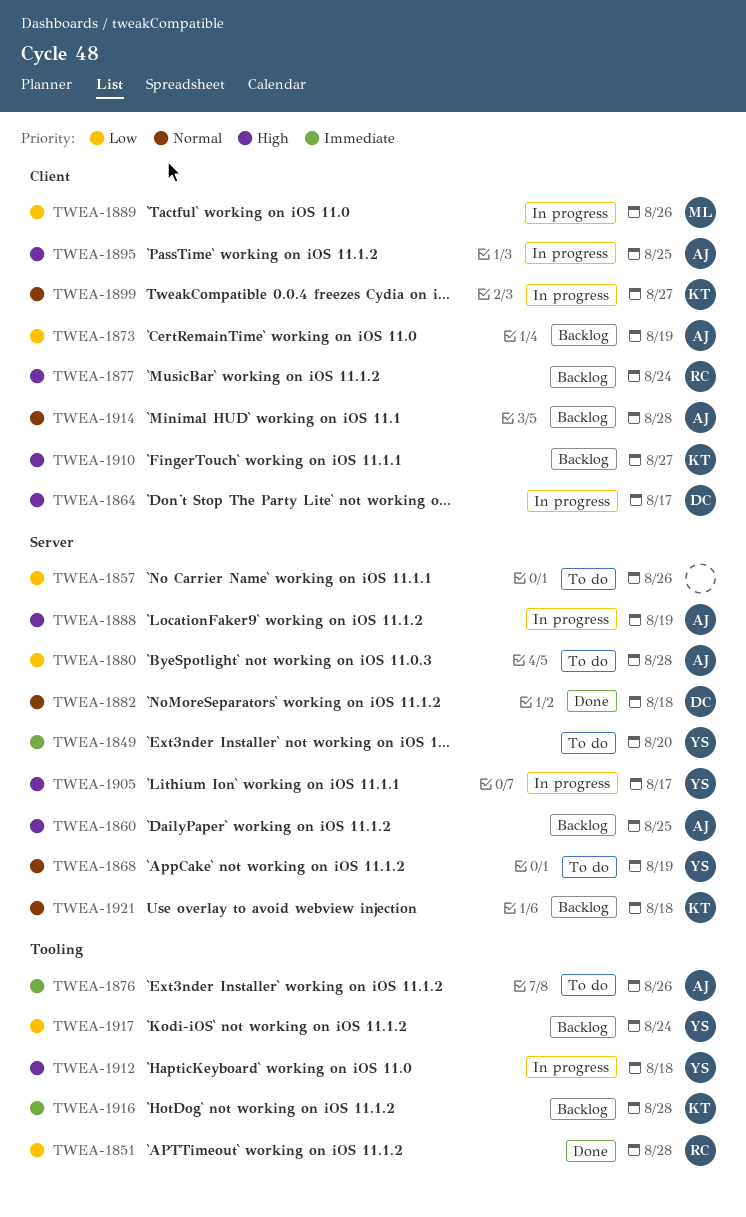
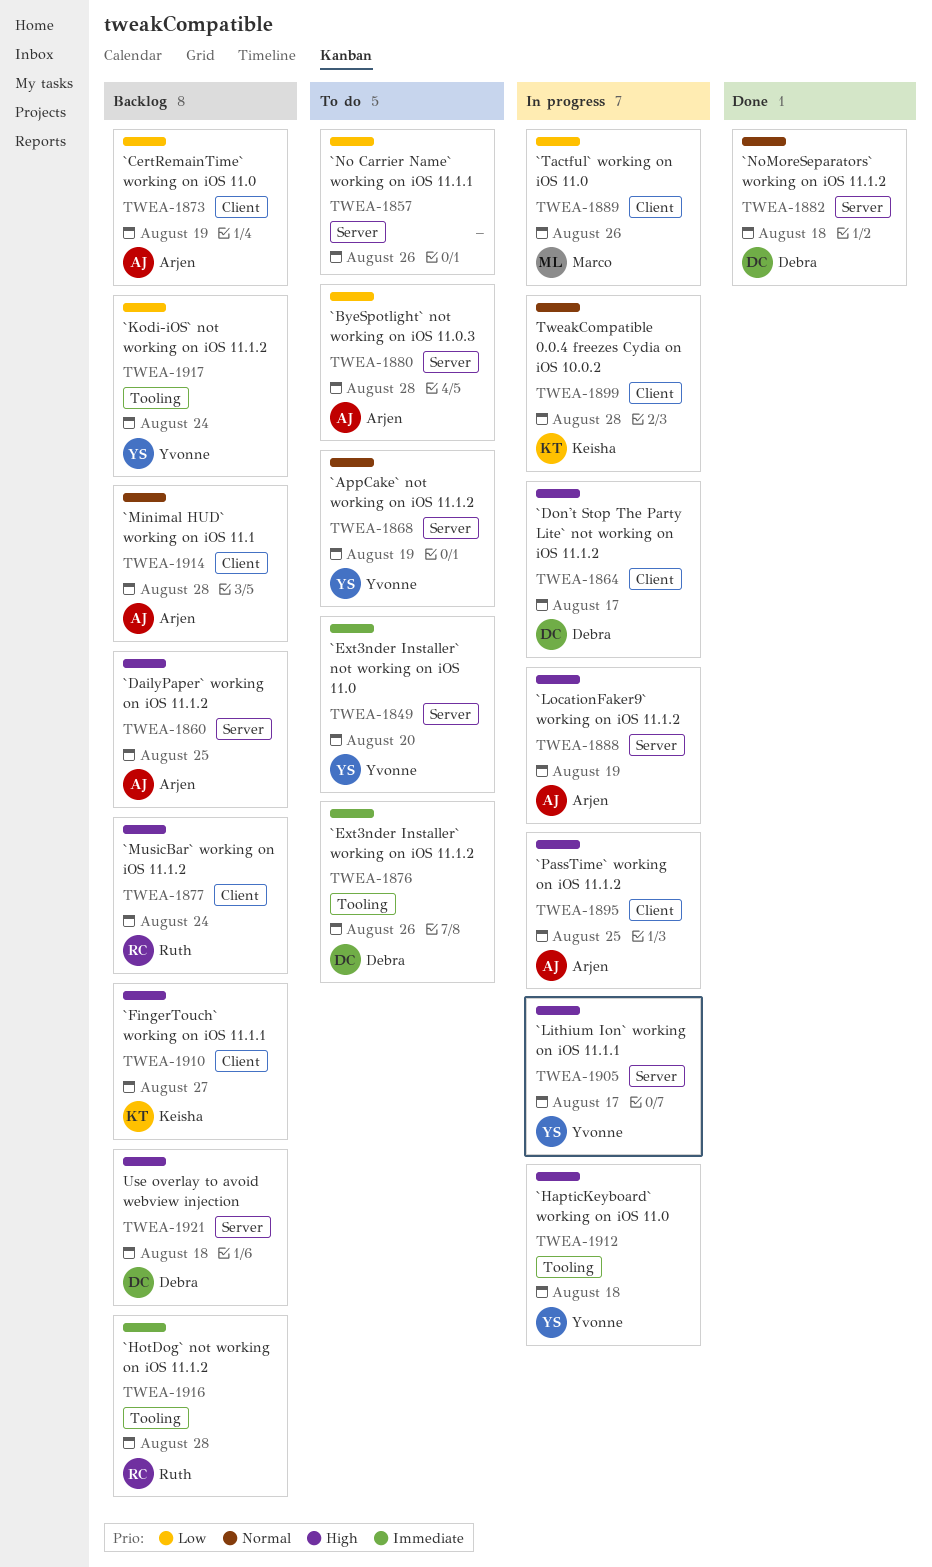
TWEA-1851: present -> none
TWEA-1876, owner: Arjen -> Debra
TWEA-1899, due: Aug 27 -> Aug 28
TWEA-1916, owner: Keisha -> Ruth
TWEA-1921, owner: Keisha -> Debra
TWEA-1921, priority: Normal -> High

